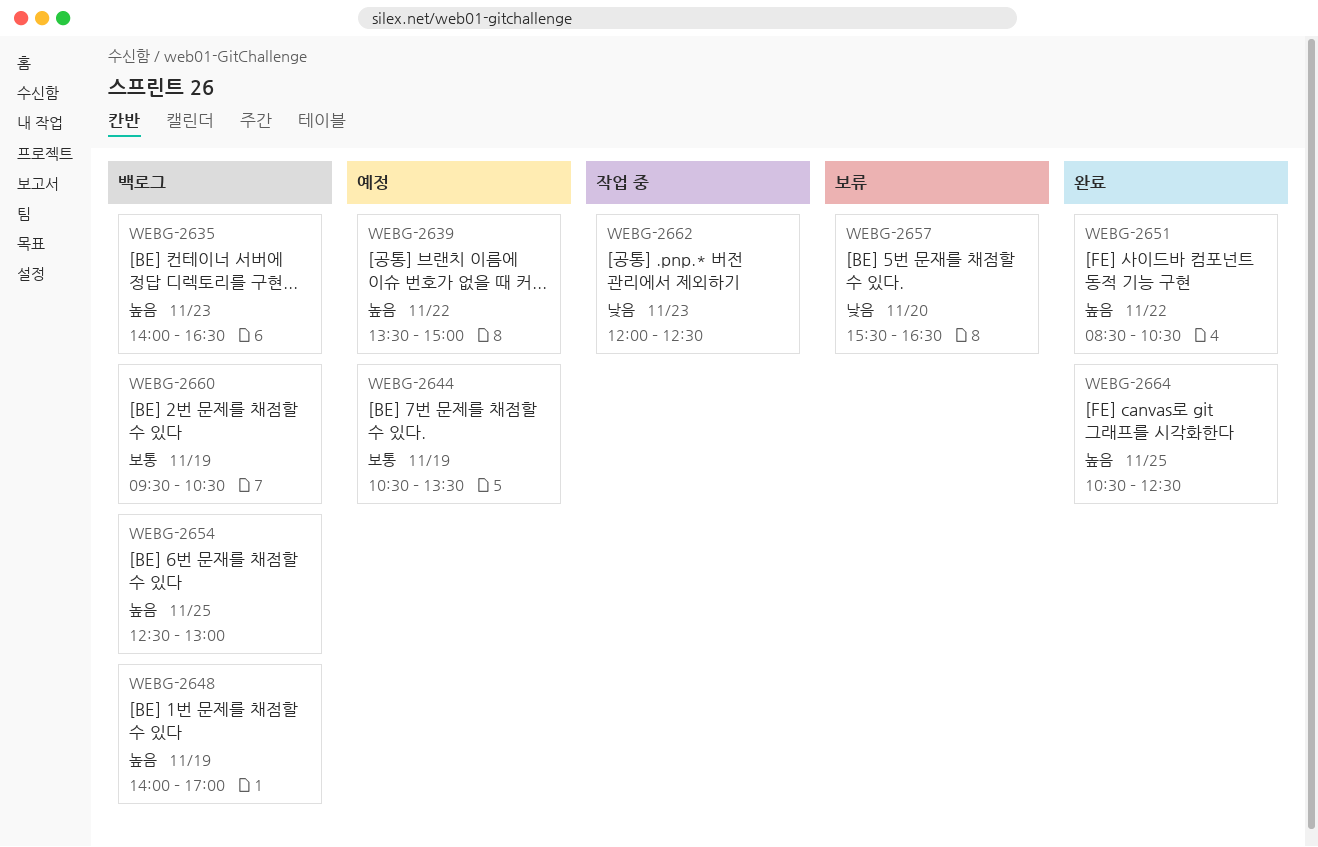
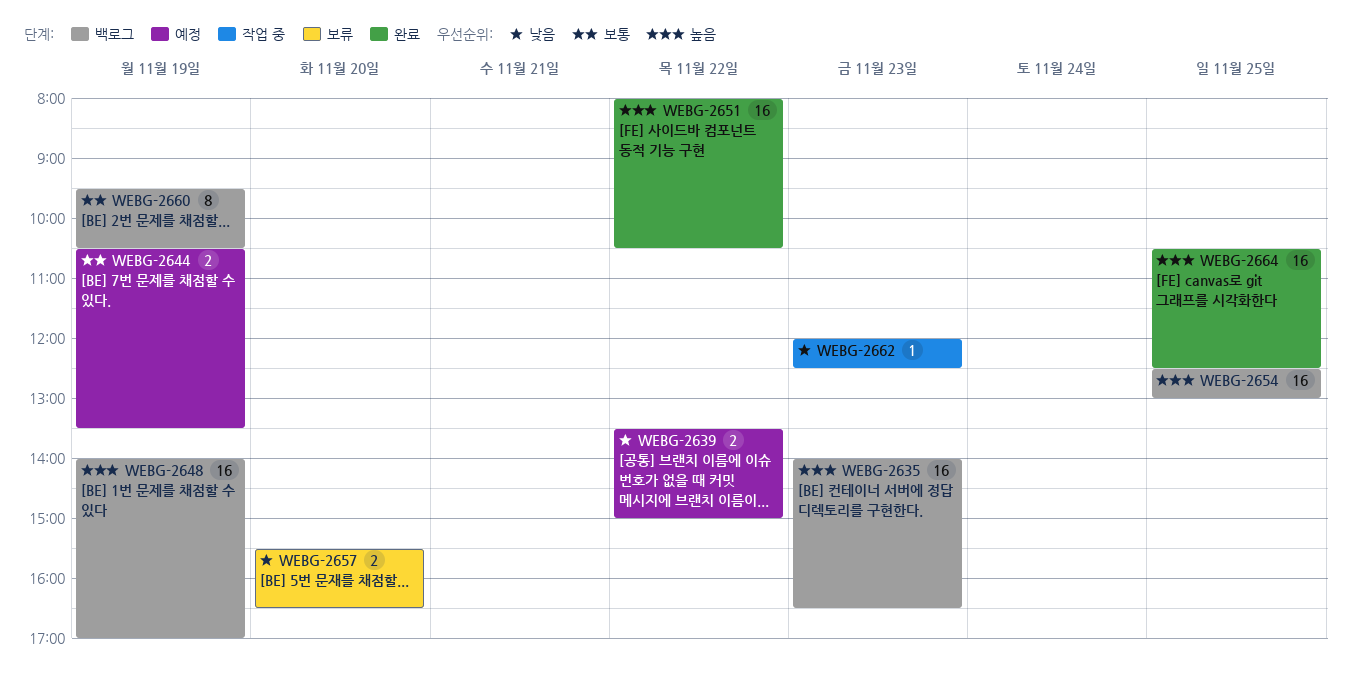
WEBG-2639, priority: 높음 -> 낮음
WEBG-2651, begins: 08:30 -> 08:00

